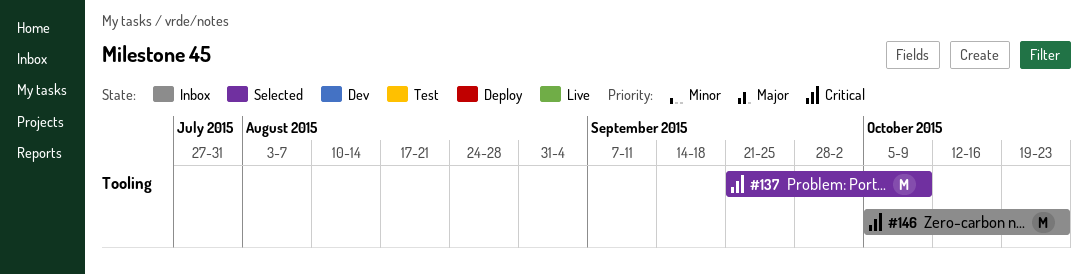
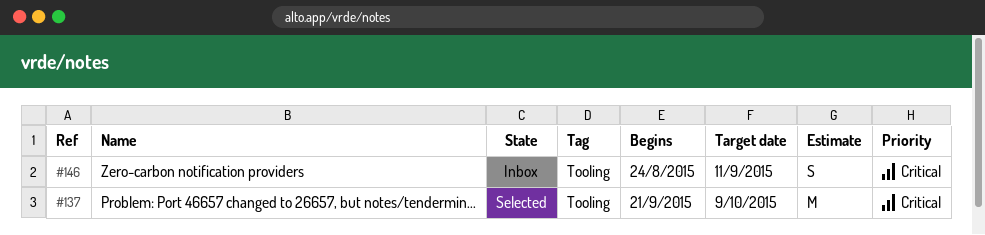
#146, estimate: M -> S
#146, start: Oct 5 -> Aug 24
#146, due: Oct 23 -> Sep 11

